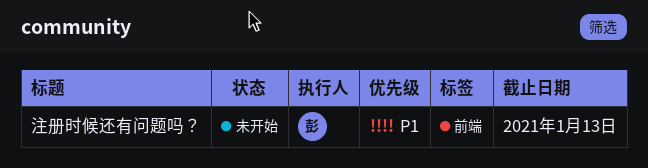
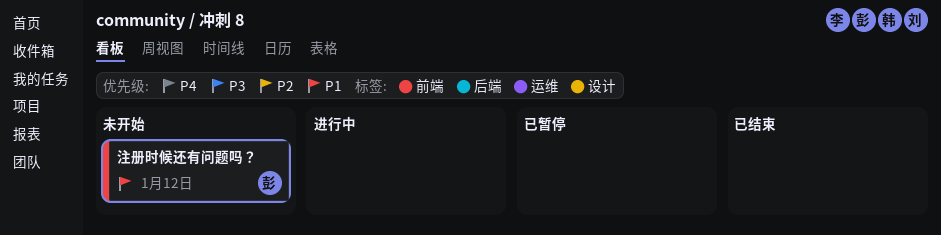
注册时候还有问题吗？, due: Jan 13 -> Jan 12

